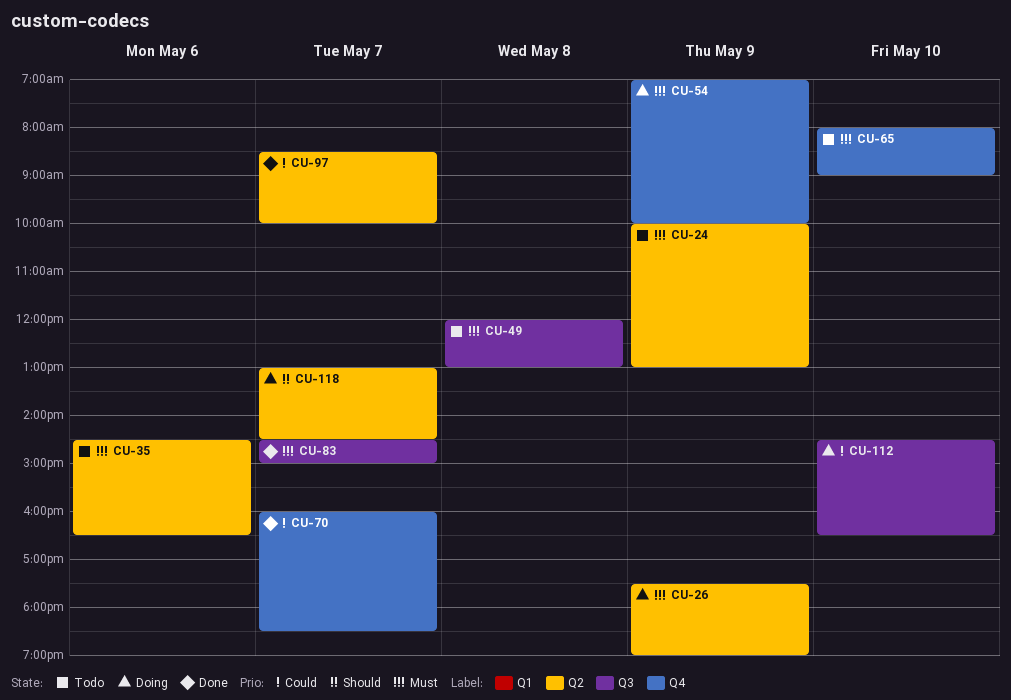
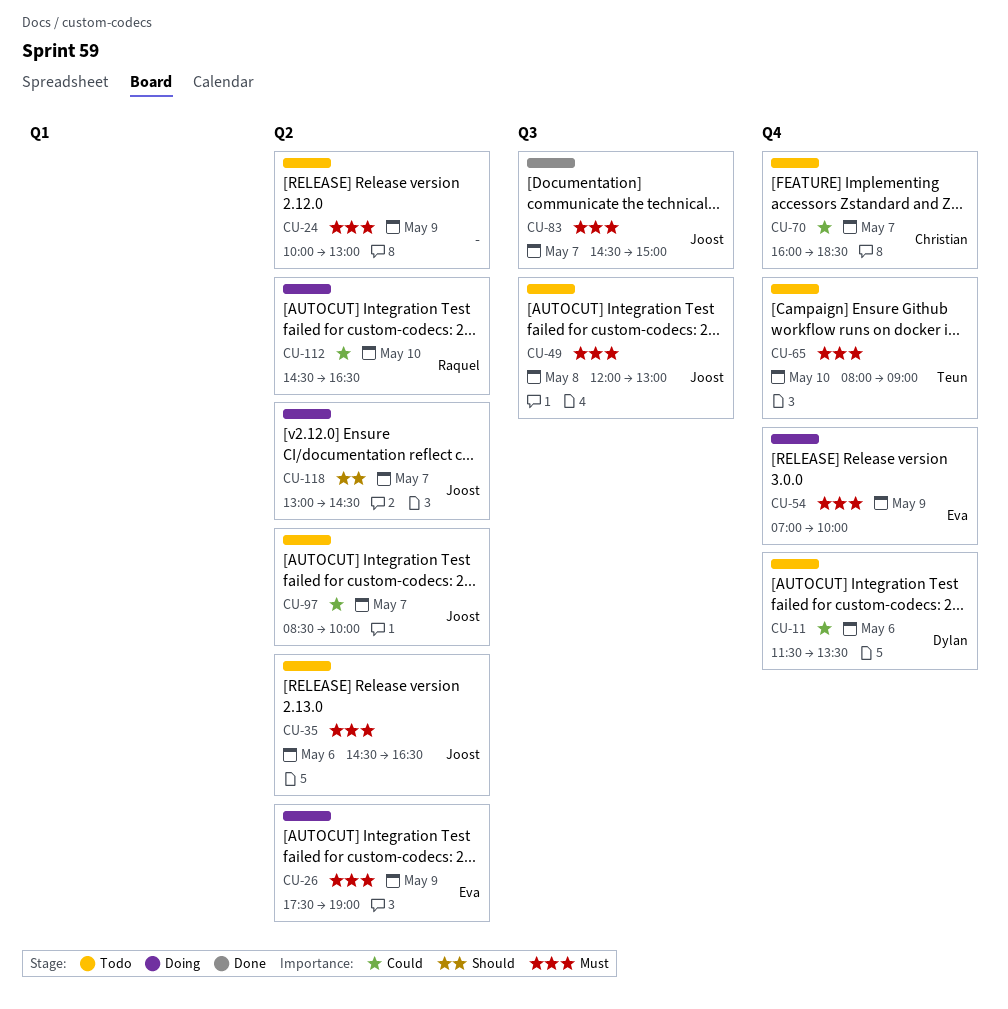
CU-11: none -> present
CU-70, status: Done -> Todo
CU-97, status: Done -> Todo
CU-112, label: Q3 -> Q2

